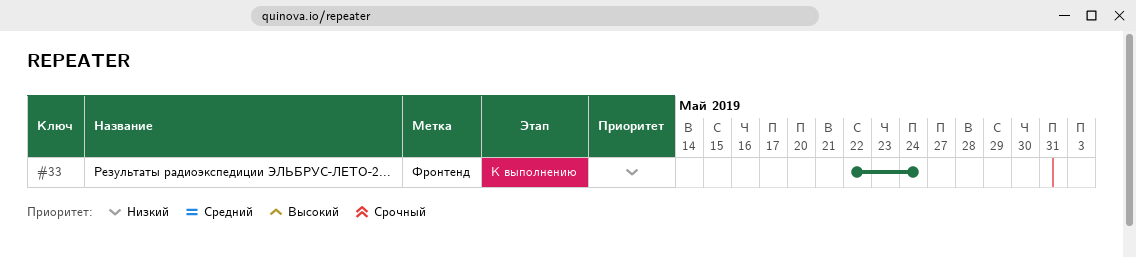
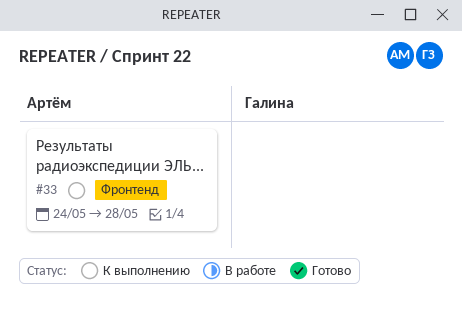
#33, start: May 22 -> May 24
#33, due: May 24 -> May 28

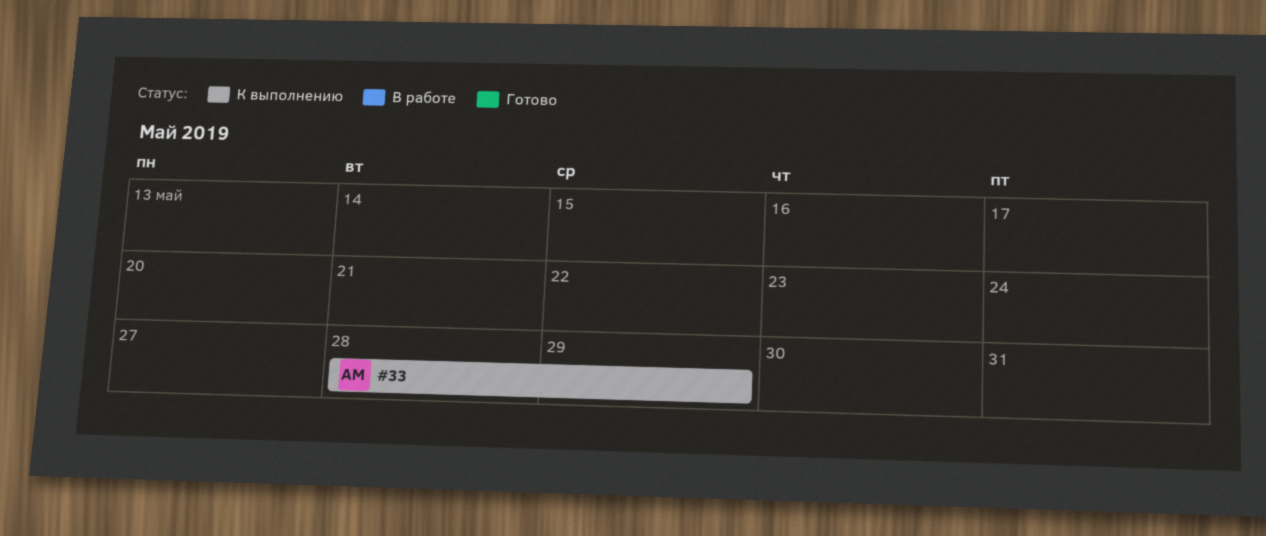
#33, start: May 24 -> May 28
#33, due: May 28 -> May 29

